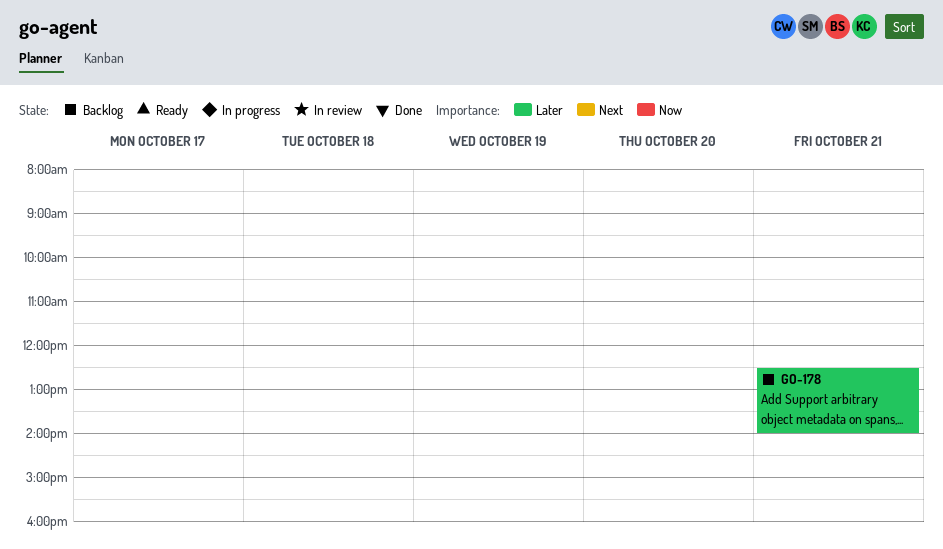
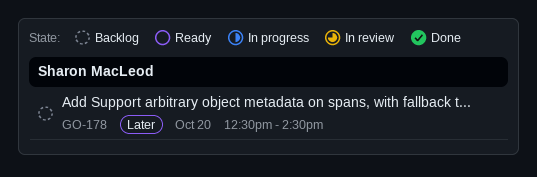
GO-178, day: Oct 21 -> Oct 20
GO-178, ends: 14:00 -> 14:30

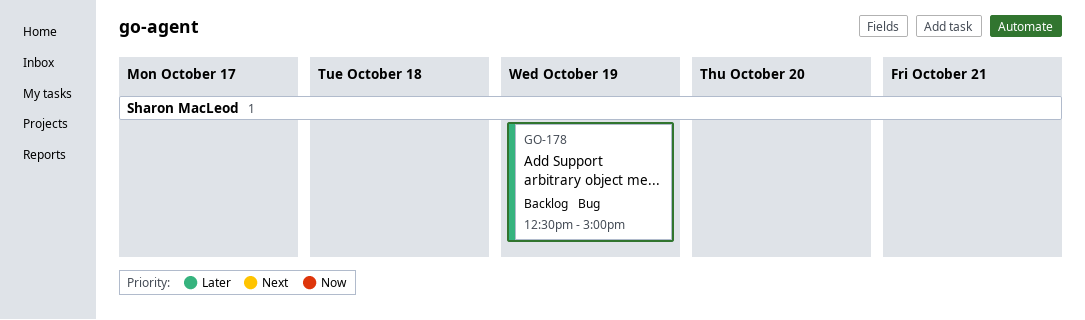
GO-178, day: Oct 20 -> Oct 19
GO-178, ends: 14:30 -> 15:00

